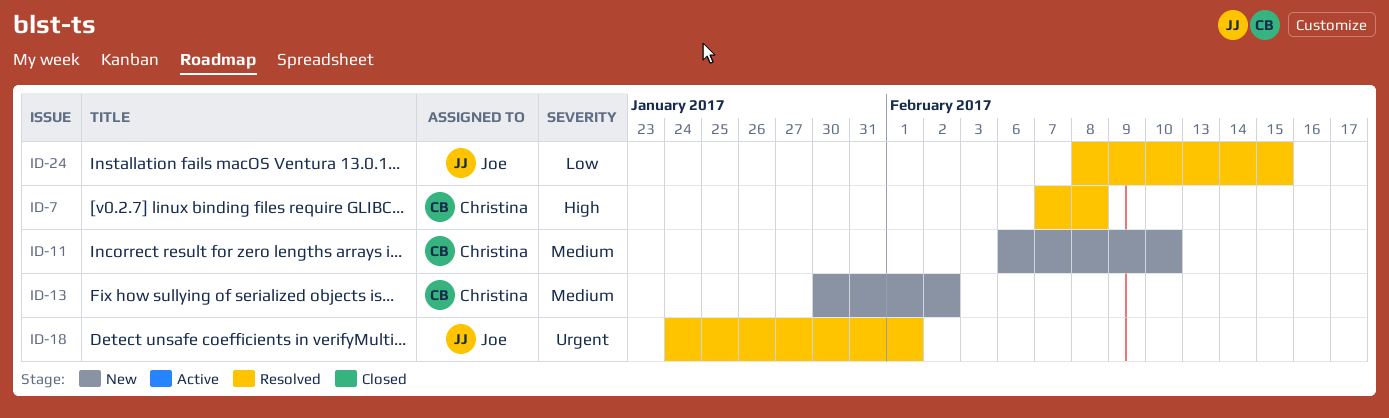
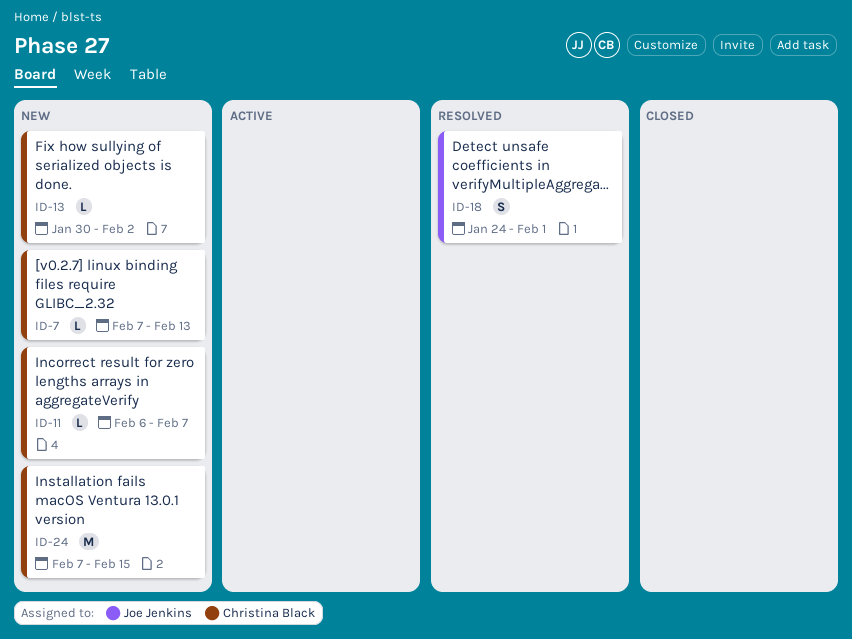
ID-7, status: Resolved -> New
ID-7, due: Feb 8 -> Feb 13
ID-11, due: Feb 10 -> Feb 7
ID-24, status: Resolved -> New
ID-24, owner: Joe Jenkins -> Christina Black
ID-24, start: Feb 8 -> Feb 7

